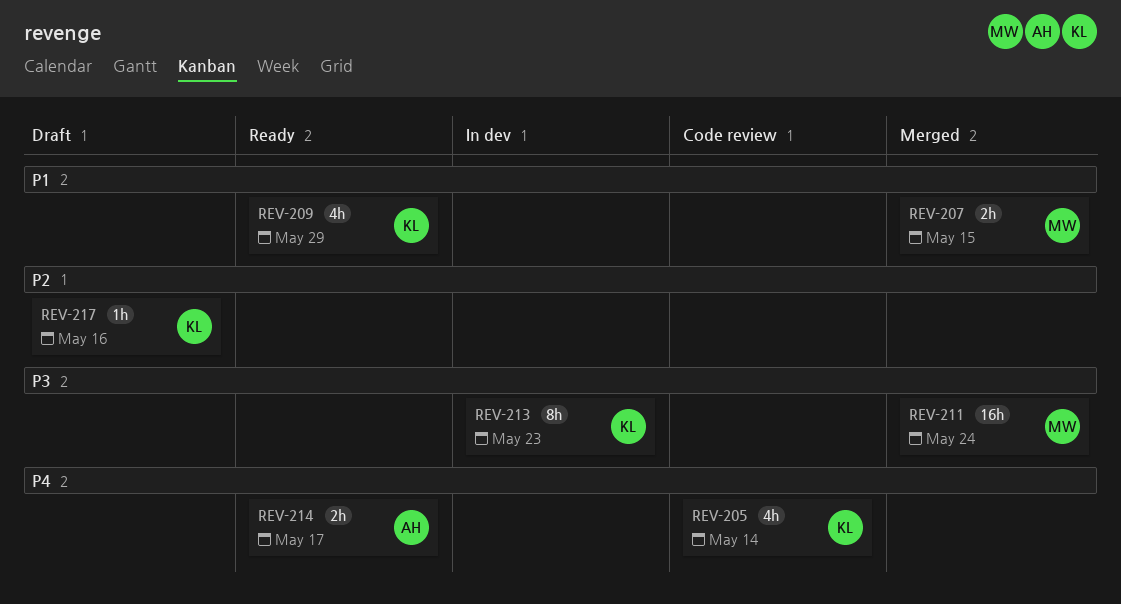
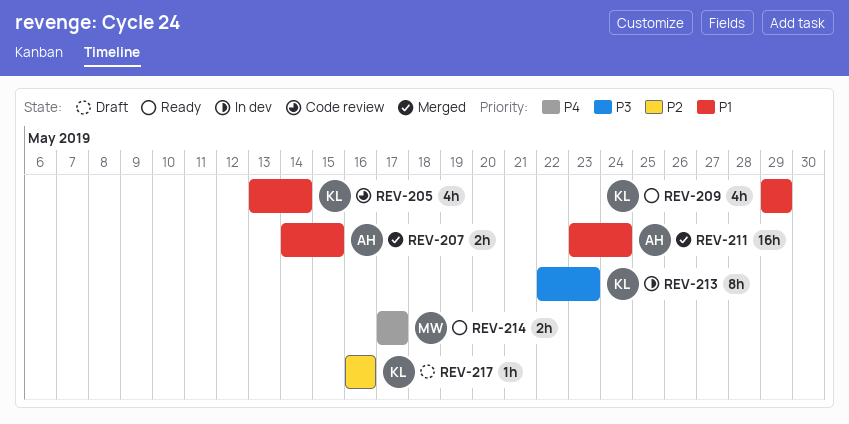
REV-205, priority: P4 -> P1
REV-207, owner: MW -> AH
REV-211, owner: MW -> AH
REV-211, priority: P3 -> P1
REV-214, owner: AH -> MW

